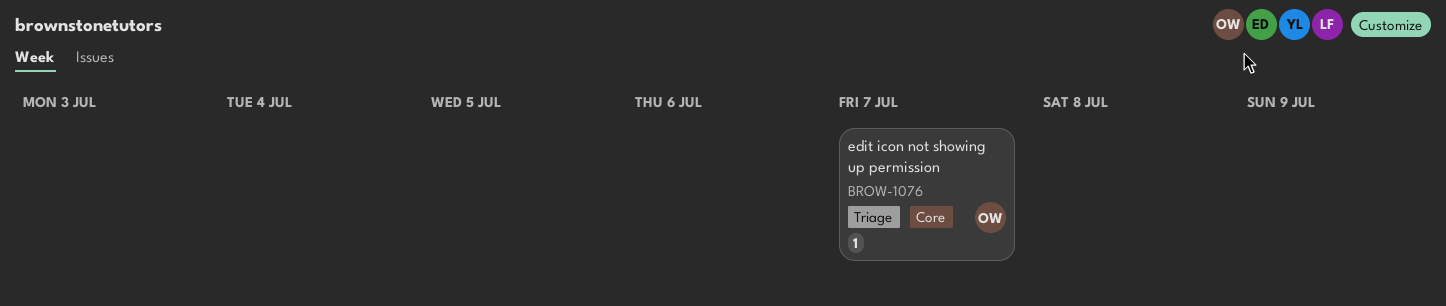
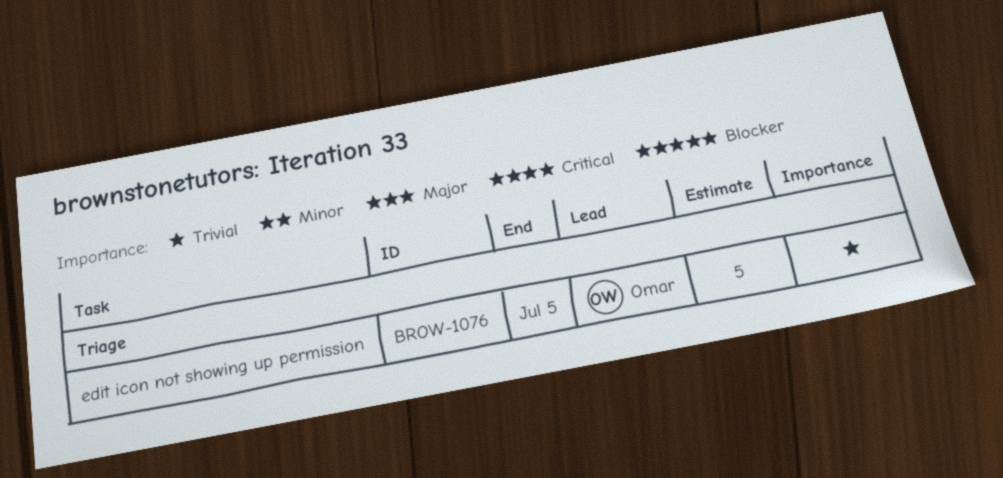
BROW-1076, estimate: 1 -> 5
BROW-1076, due: Jul 7 -> Jul 5

